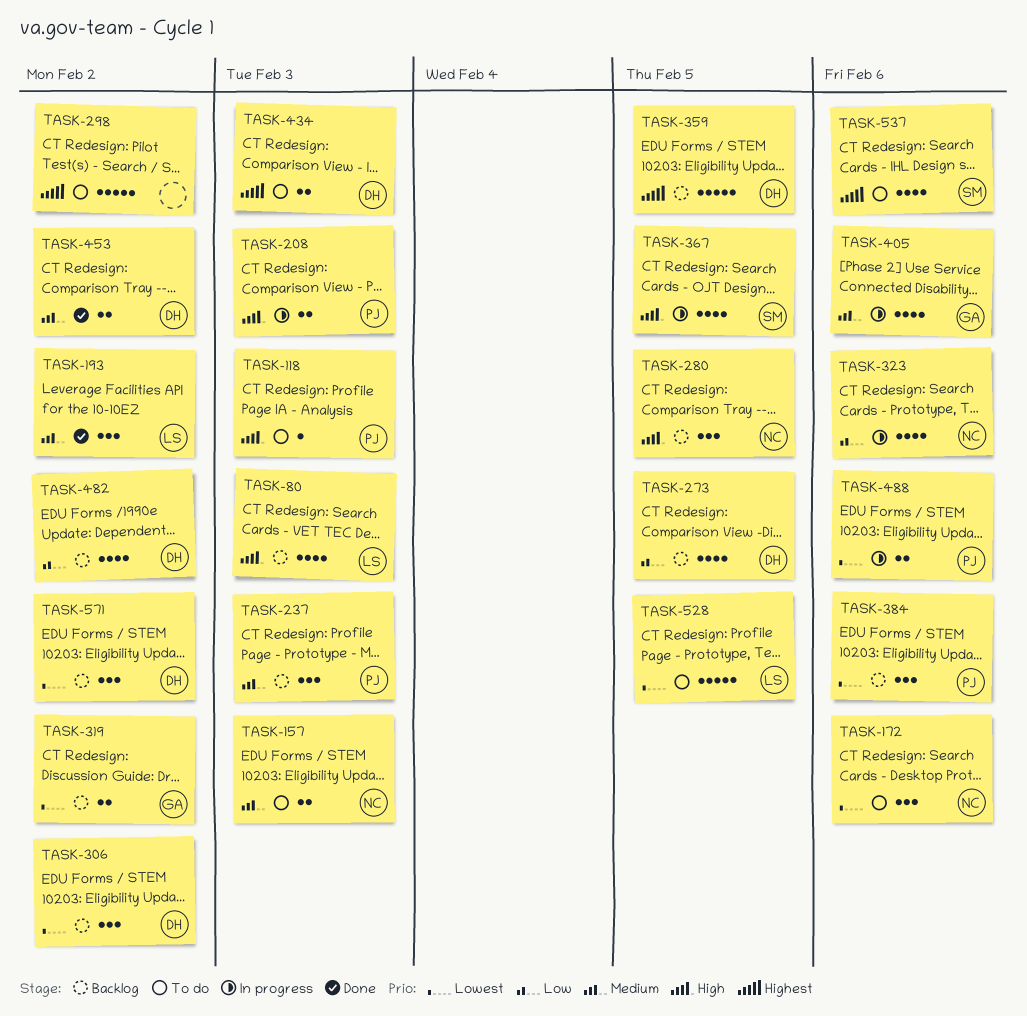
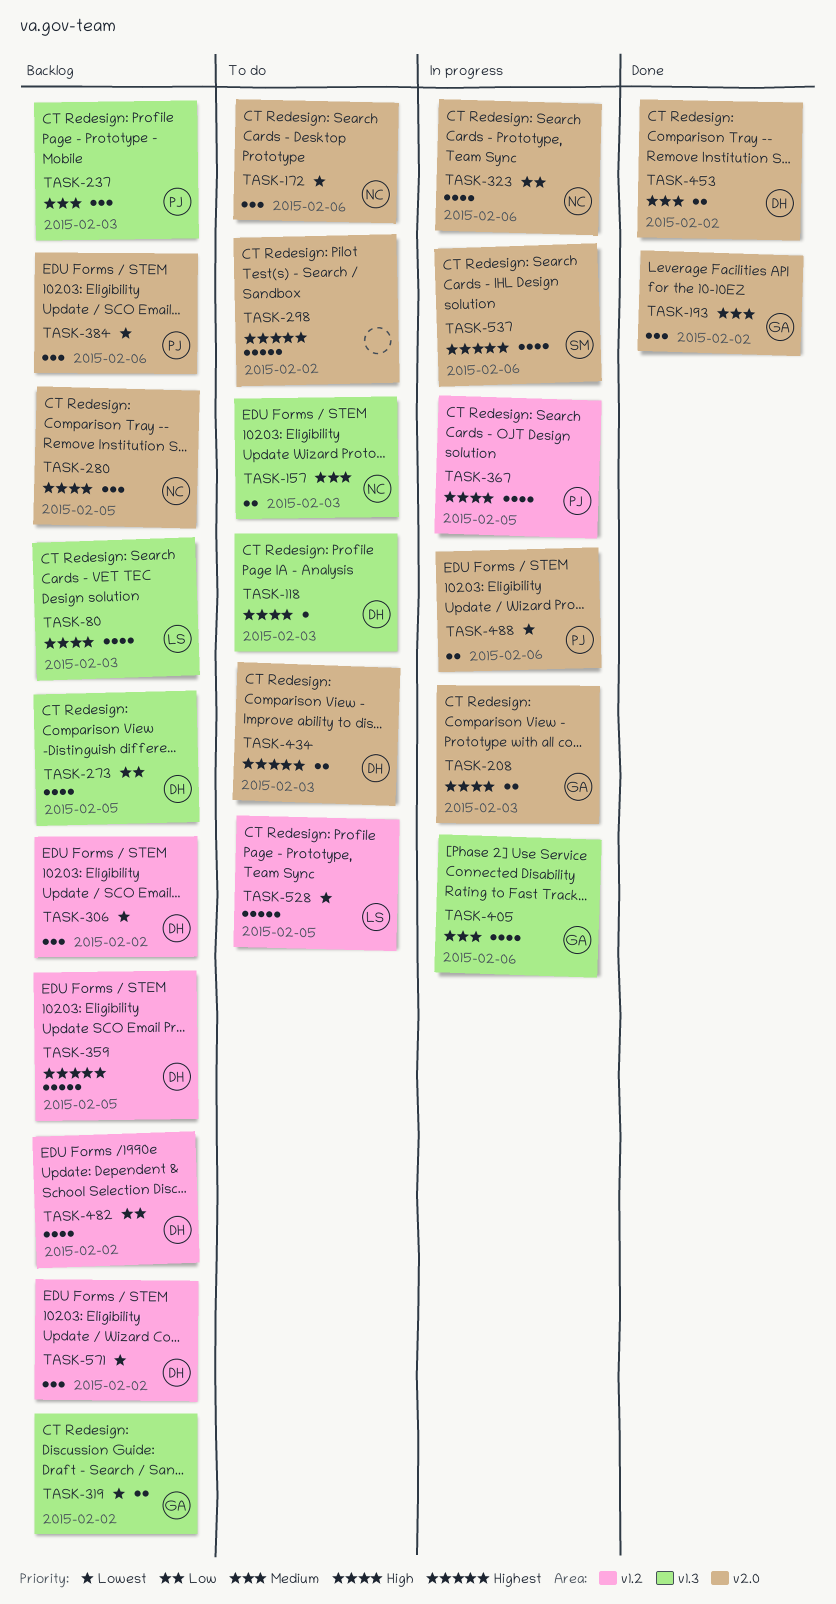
TASK-118, owner: PJ -> DH
TASK-193, owner: LS -> GA
TASK-208, owner: PJ -> GA
TASK-367, owner: SM -> PJ
TASK-537, status: To do -> In progress

